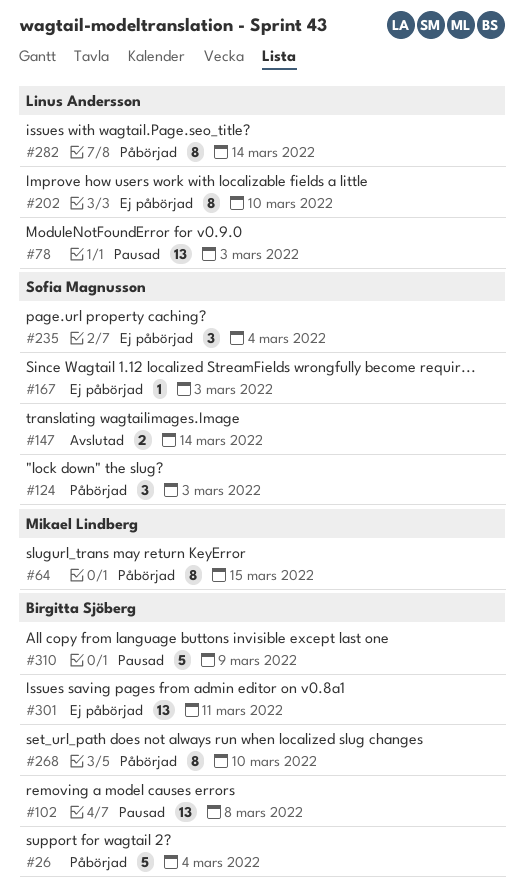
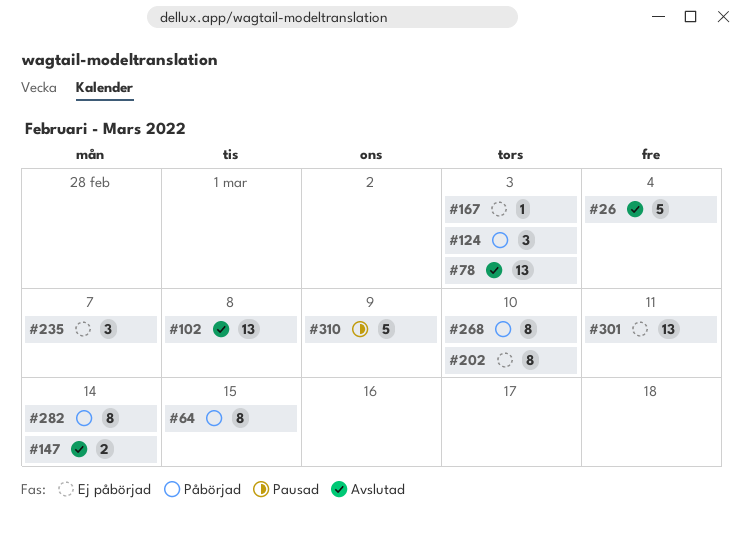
#26, status: Påbörjad -> Avslutad
#78, status: Pausad -> Avslutad
#102, status: Pausad -> Avslutad
#235, due: Mar 4 -> Mar 7

